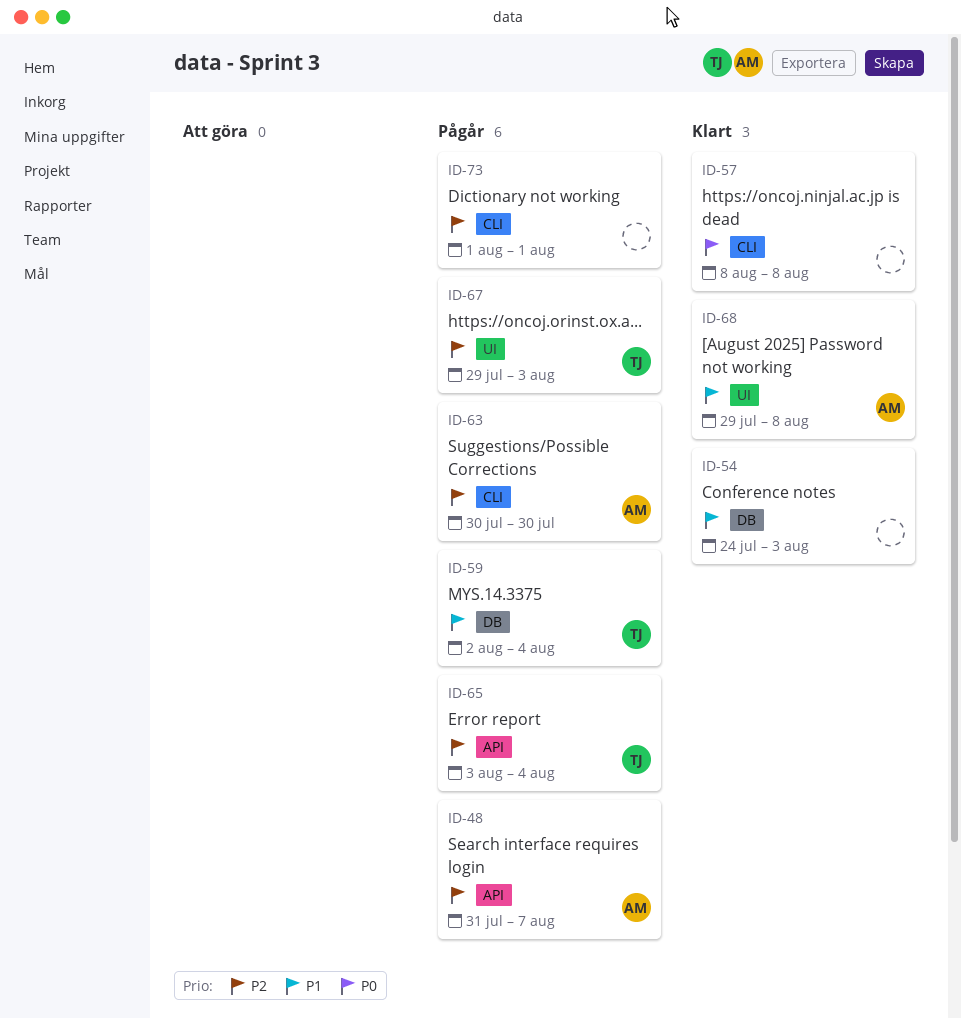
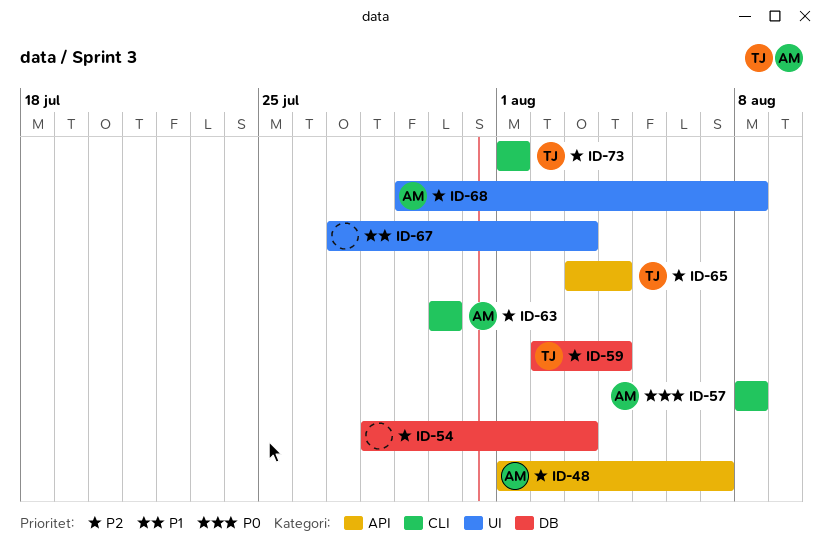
ID-48, start: Jul 31 -> Aug 1
ID-54, priority: P1 -> P2
ID-54, start: Jul 24 -> Jul 28
ID-57, owner: none -> AM
ID-59, priority: P1 -> P2
ID-67, owner: TJ -> none
ID-67, priority: P2 -> P1
ID-67, start: Jul 29 -> Jul 27
ID-68, priority: P1 -> P2
ID-73, owner: none -> TJ

